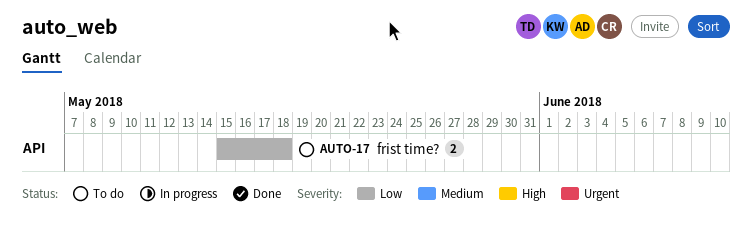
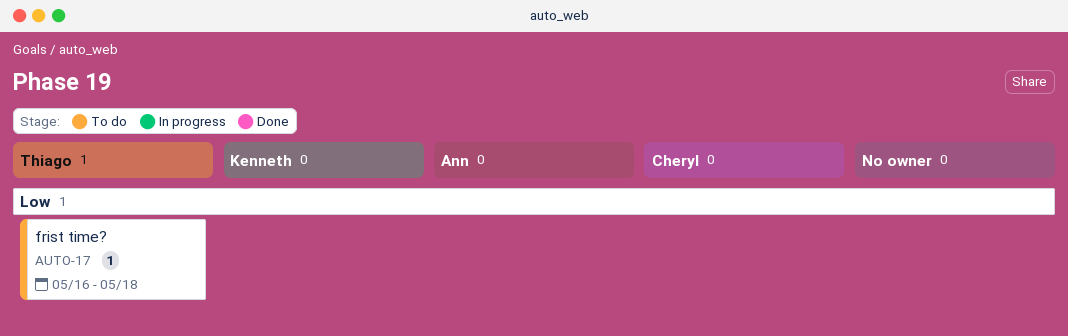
AUTO-17, estimate: 2 -> 1
AUTO-17, start: May 15 -> May 16

